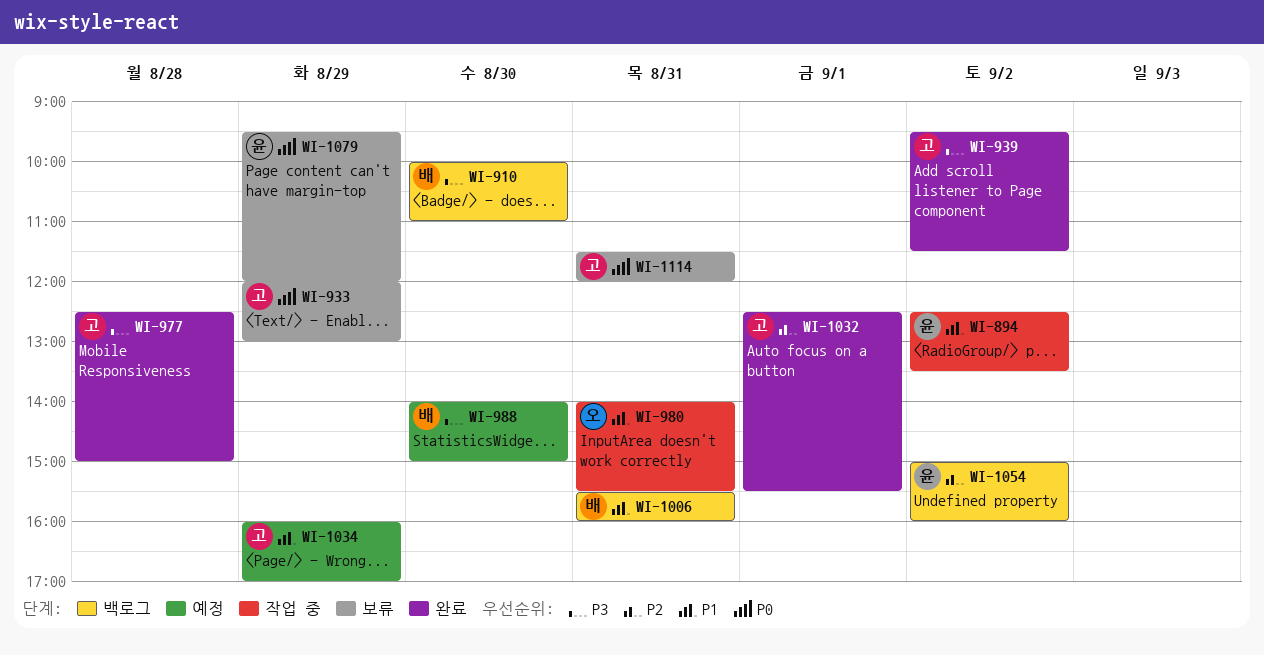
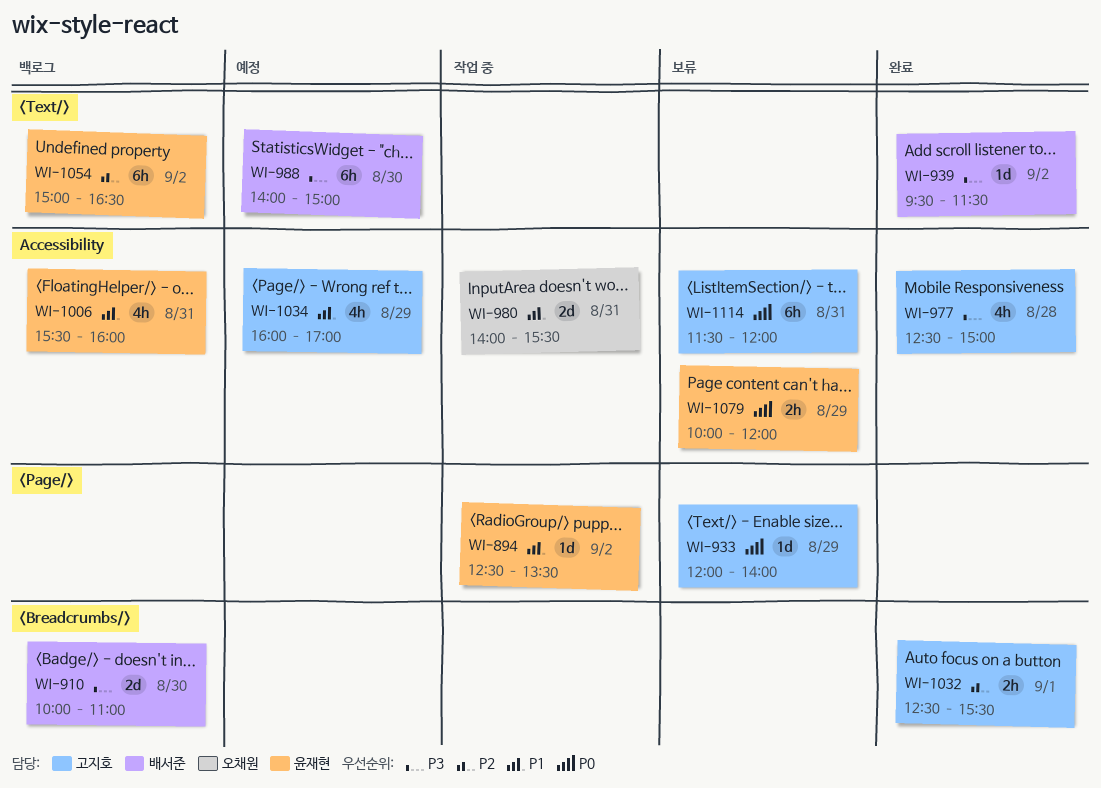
WI-933, ends: 13:00 -> 14:00
WI-939, owner: 고지호 -> 배서준
WI-1006, owner: 배서준 -> 윤재현
WI-1054, ends: 16:00 -> 16:30
WI-1079, begins: 09:30 -> 10:00

